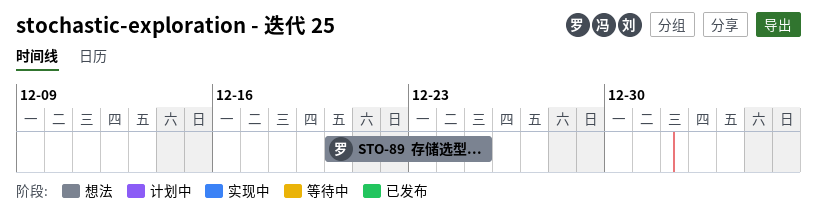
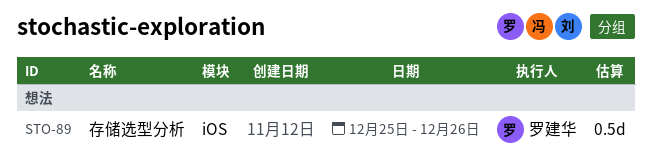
STO-89, start: Dec 20 -> Dec 25
STO-89, due: Dec 25 -> Dec 26

